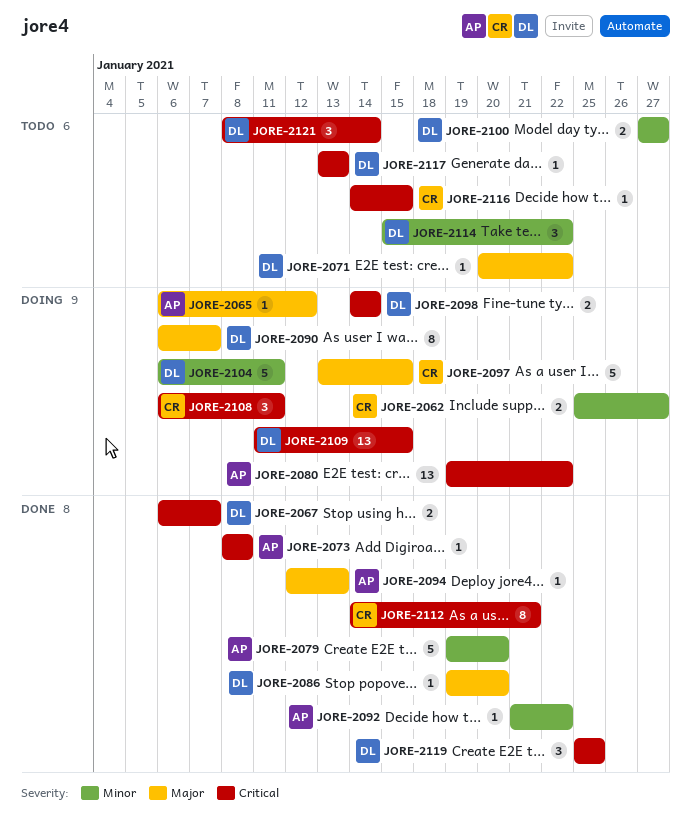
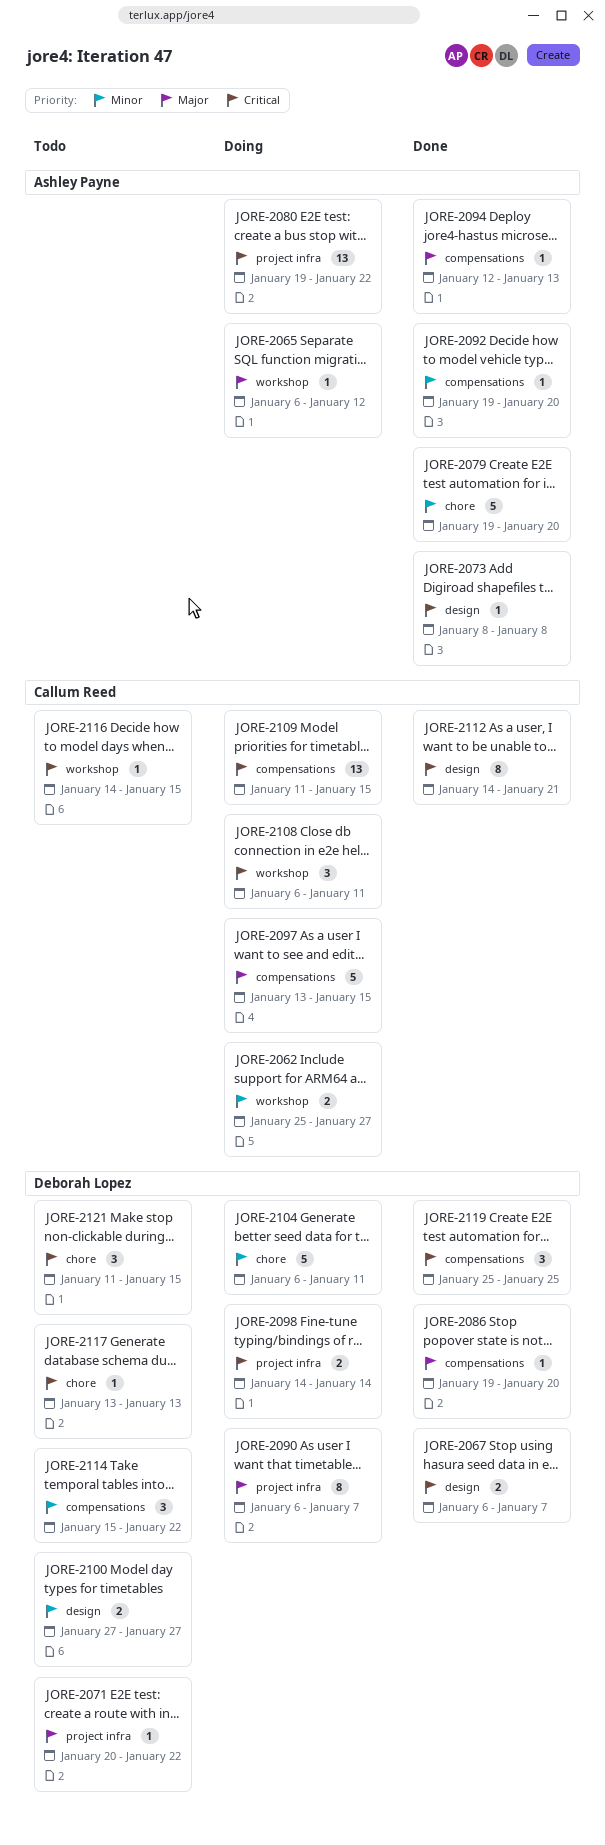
JORE-2092, start: Jan 21 -> Jan 19
JORE-2092, due: Jan 22 -> Jan 20
JORE-2109, owner: Deborah Lopez -> Callum Reed
JORE-2121, start: Jan 8 -> Jan 11
JORE-2121, due: Jan 14 -> Jan 15

